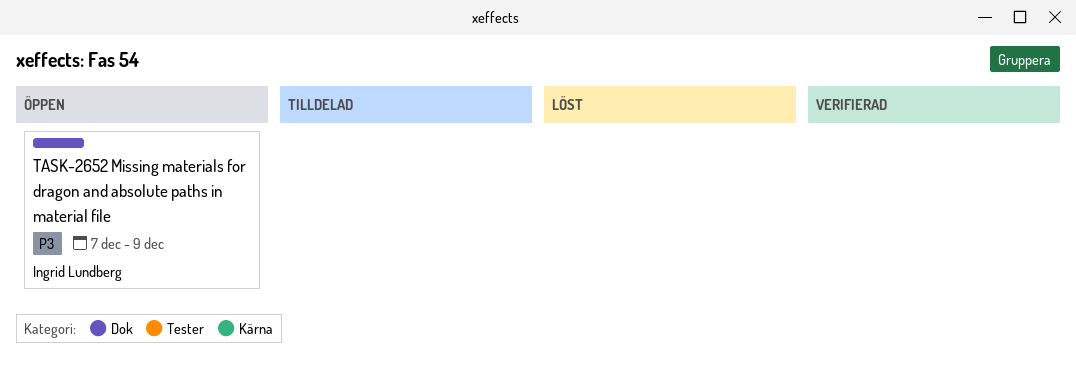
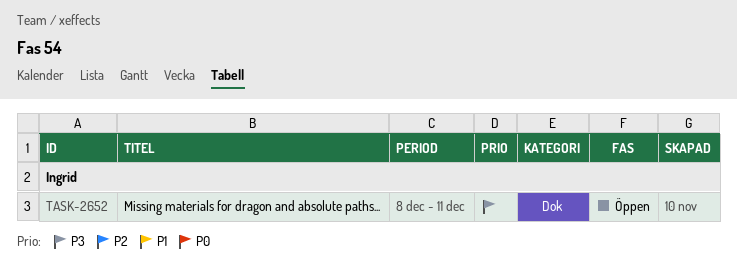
TASK-2652, start: Dec 7 -> Dec 8
TASK-2652, due: Dec 9 -> Dec 11

